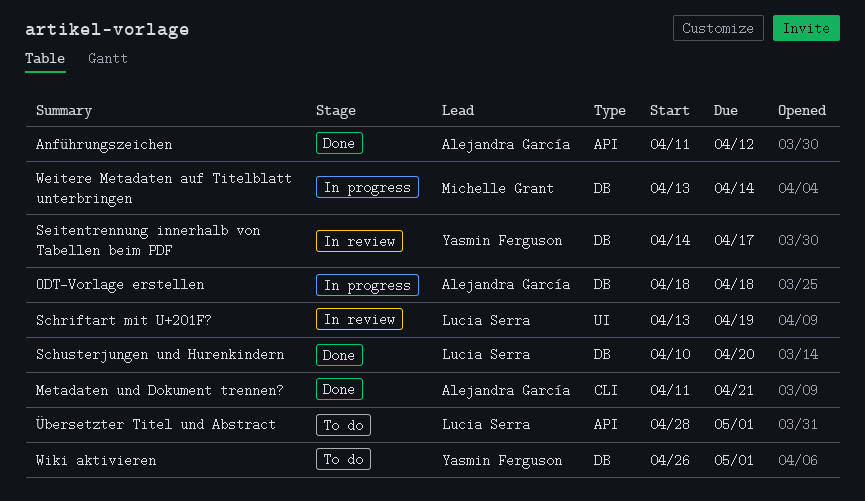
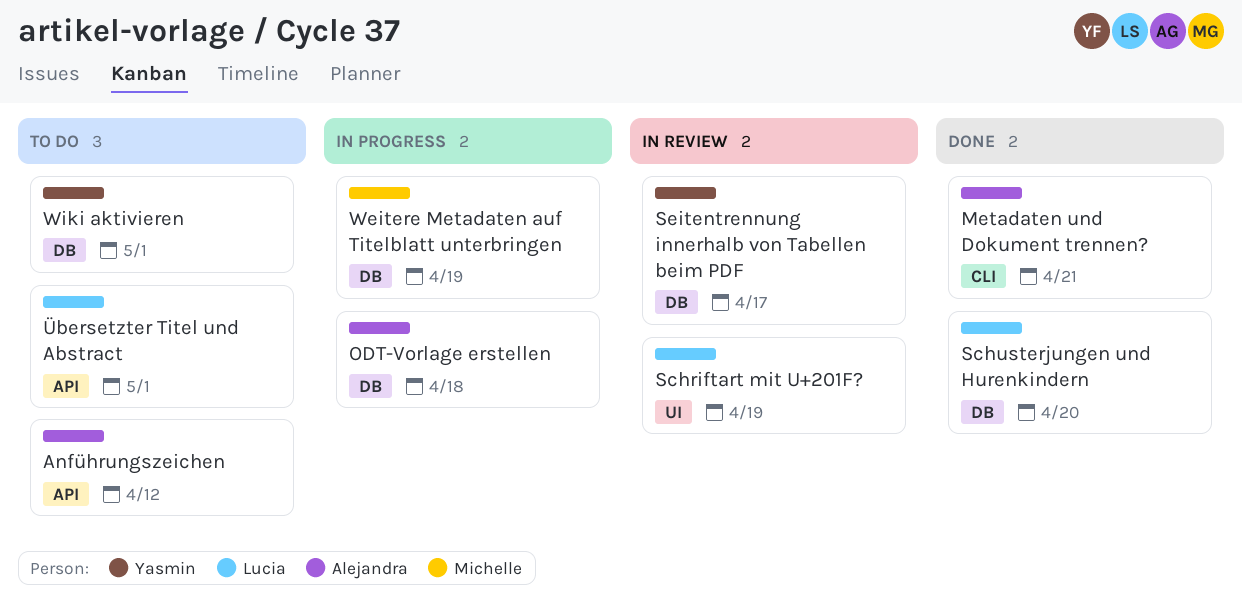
Anführungszeichen, status: Done -> To do
Weitere Metadaten auf Titelblatt unterbringen, due: Apr 14 -> Apr 19

